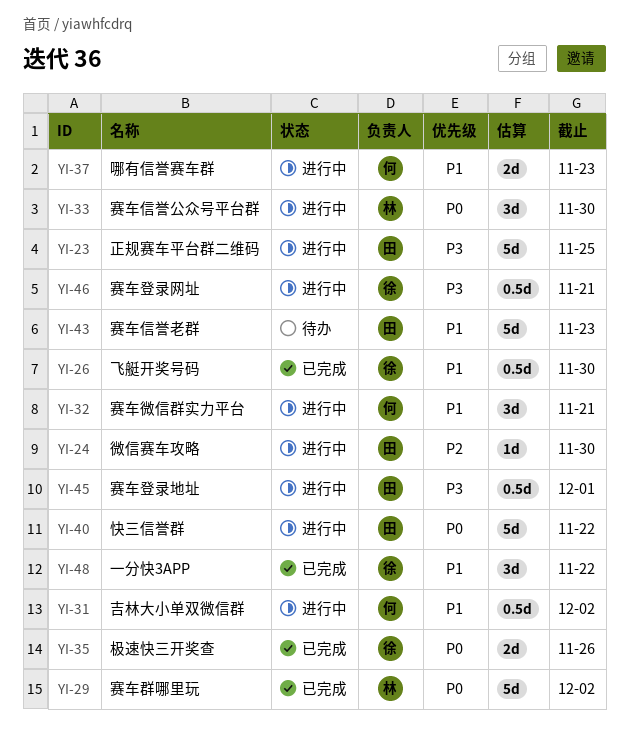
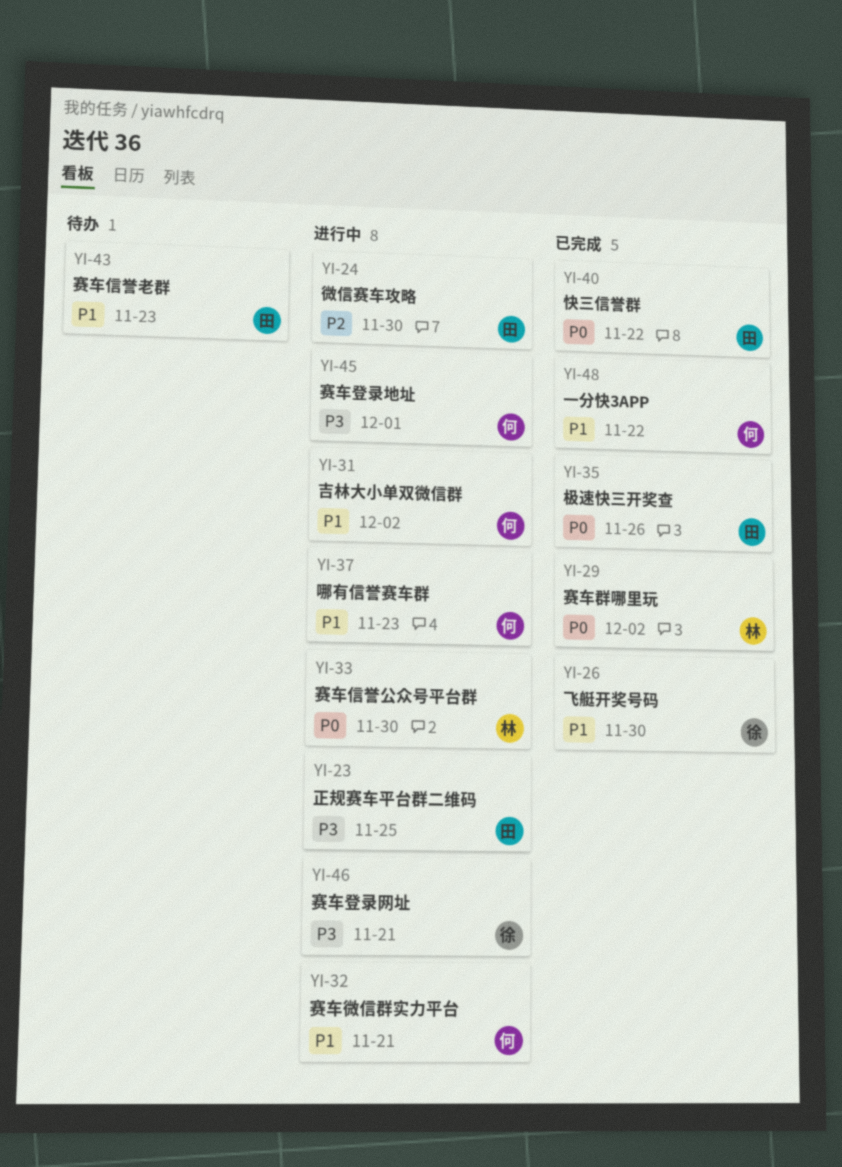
YI-35, owner: 徐 -> 田
YI-40, status: 进行中 -> 已完成
YI-45, owner: 田 -> 何
YI-48, owner: 徐 -> 何

